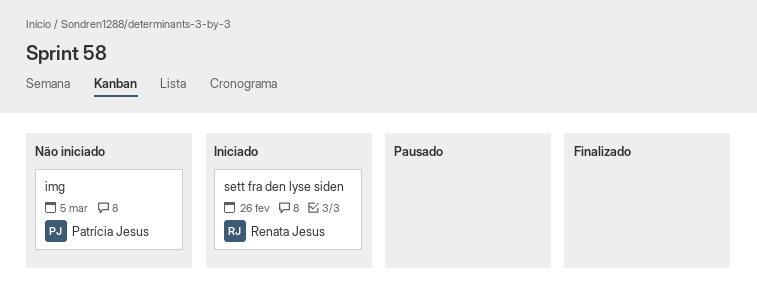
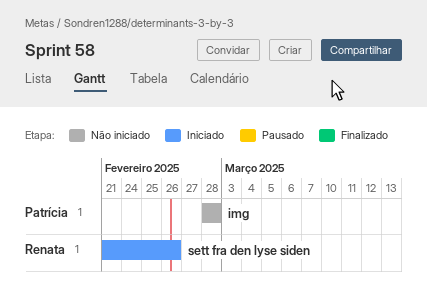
img, due: Mar 5 -> Feb 28

